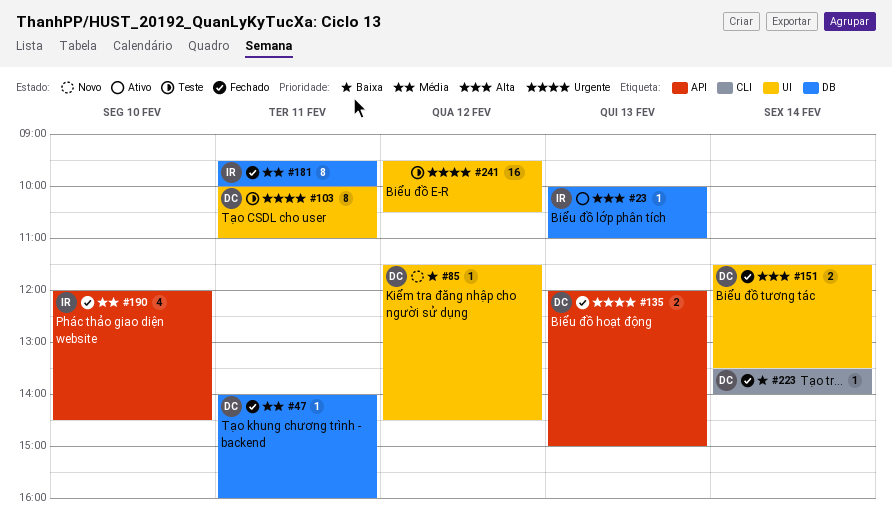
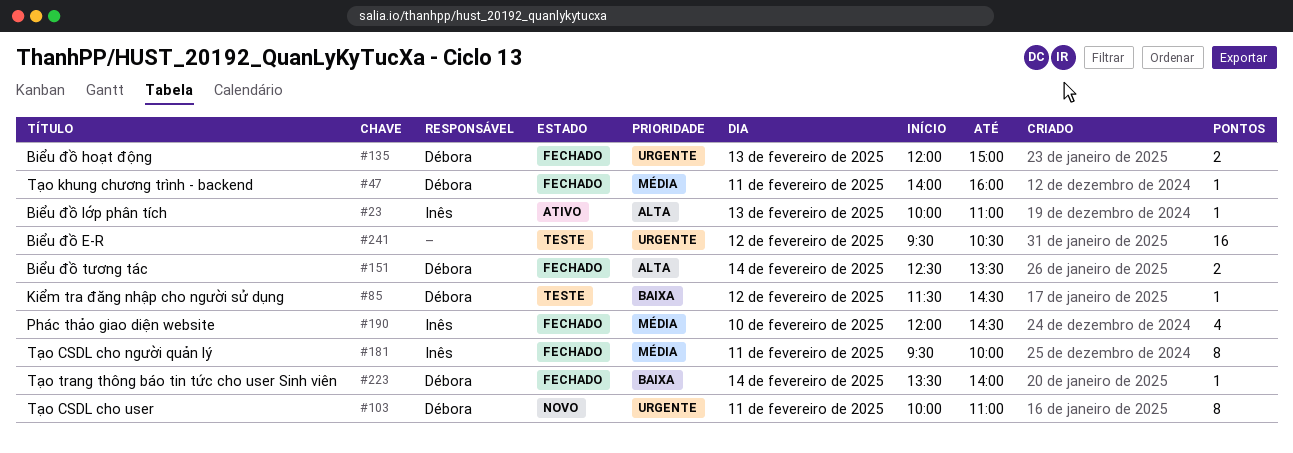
#85, status: Novo -> Teste
#103, status: Teste -> Novo
#151, begins: 11:30 -> 12:30

